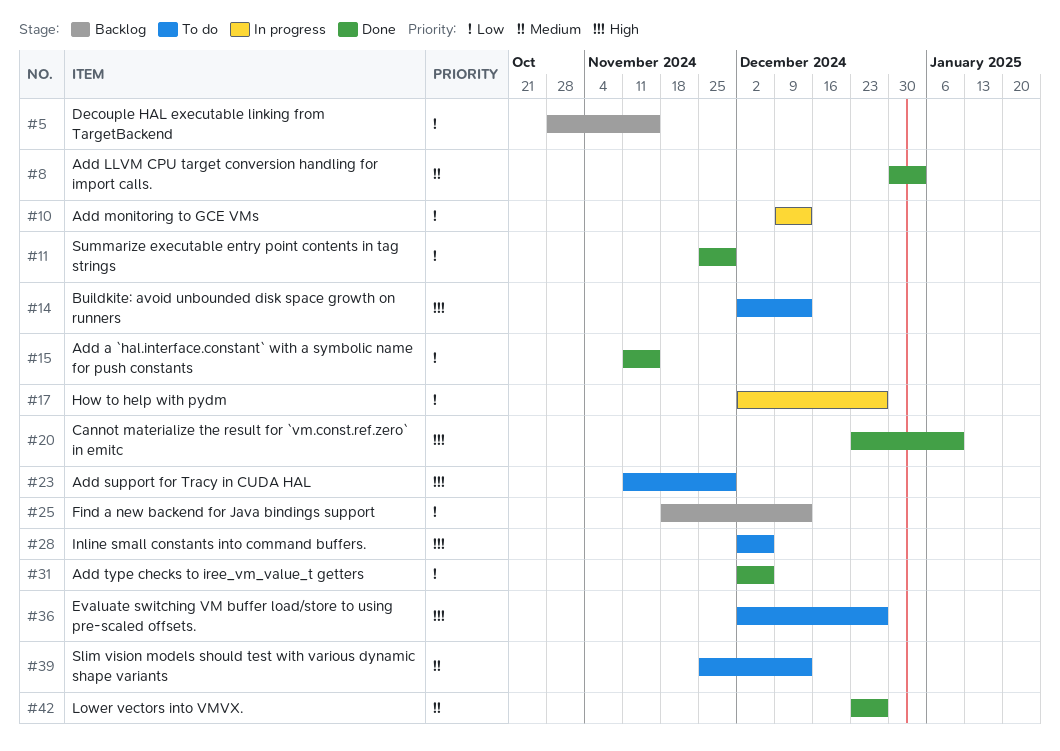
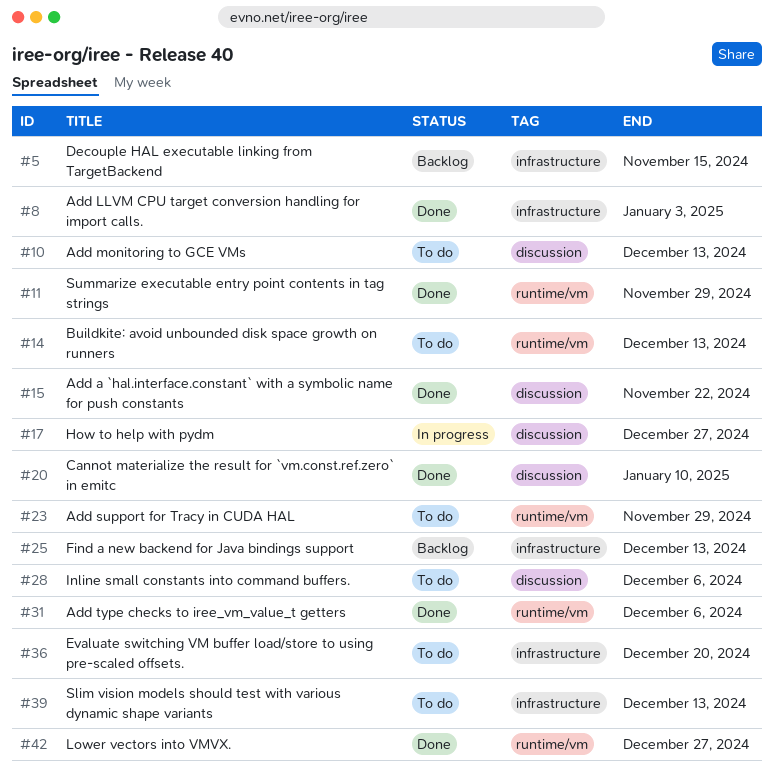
#10, status: In progress -> To do
#15, due: Nov 15 -> Nov 22
#36, due: Dec 27 -> Dec 20

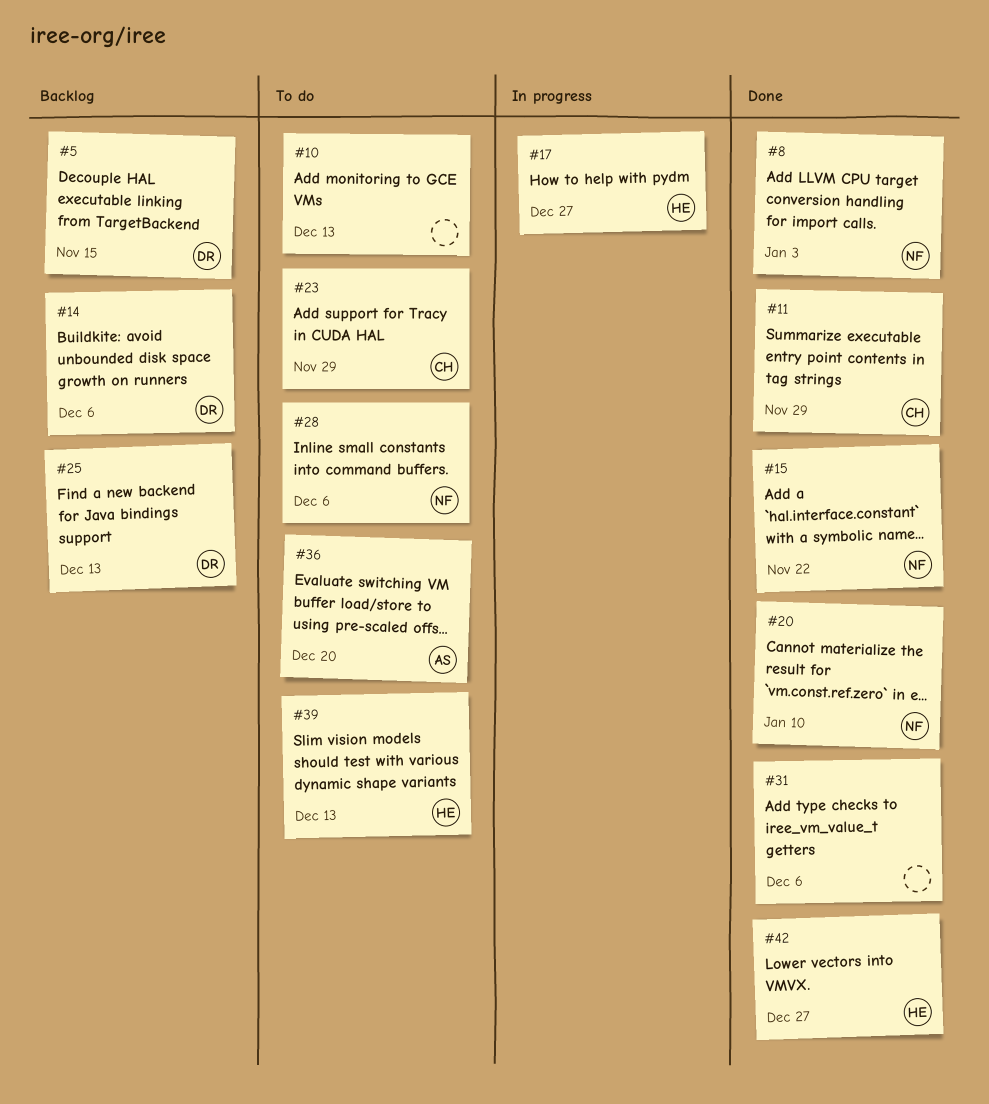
#14, status: To do -> Backlog
#14, due: Dec 13 -> Dec 6

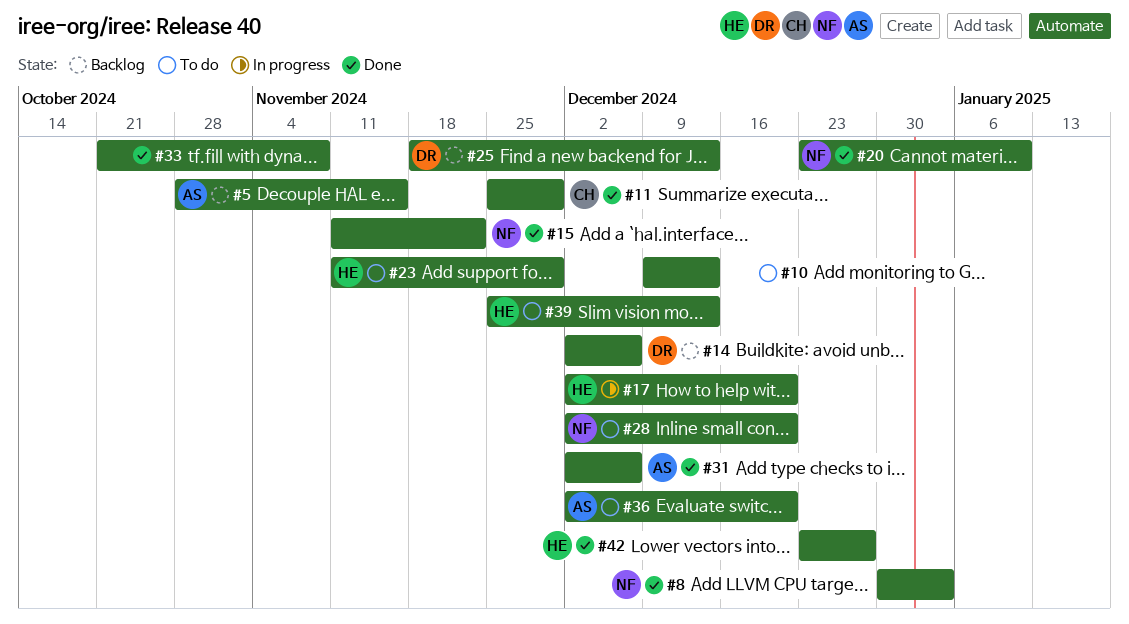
#5, owner: DR -> AS
#17, due: Dec 27 -> Dec 20
#23, owner: CH -> HE
#28, due: Dec 6 -> Dec 20
#31, owner: none -> AS
#33: none -> present

